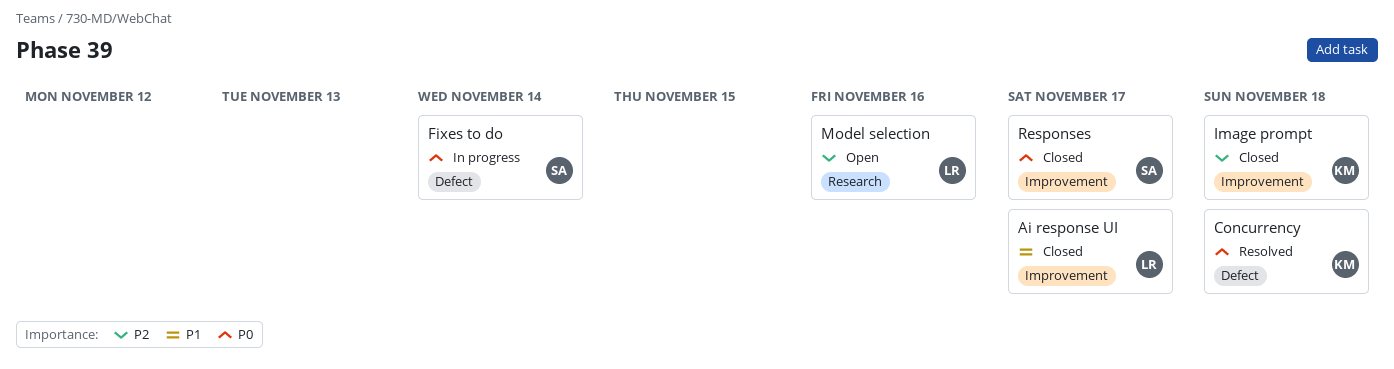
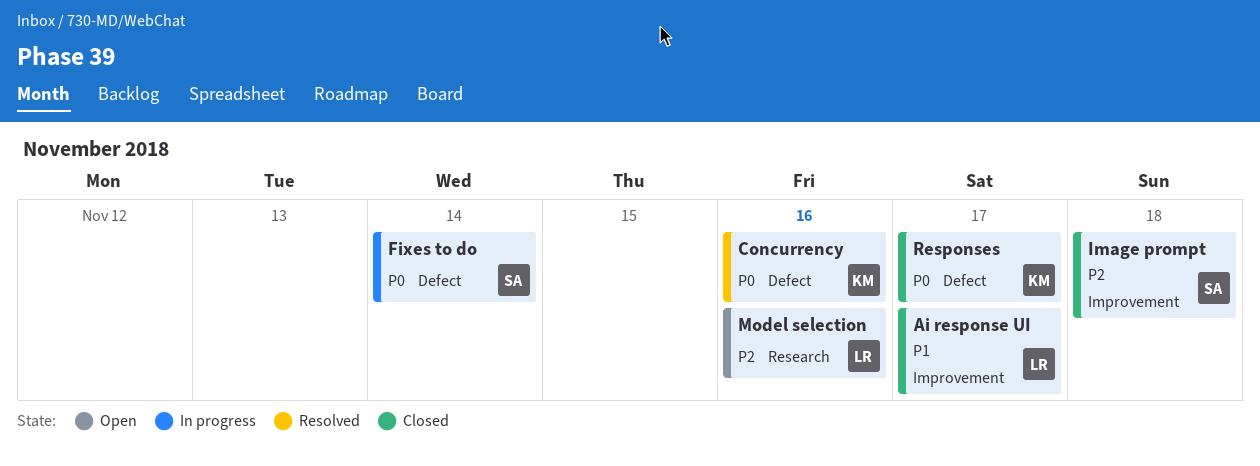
Concurrency, due: Nov 18 -> Nov 16
Image prompt, owner: KM -> SA
Responses, owner: SA -> KM
Responses, label: Improvement -> Defect

